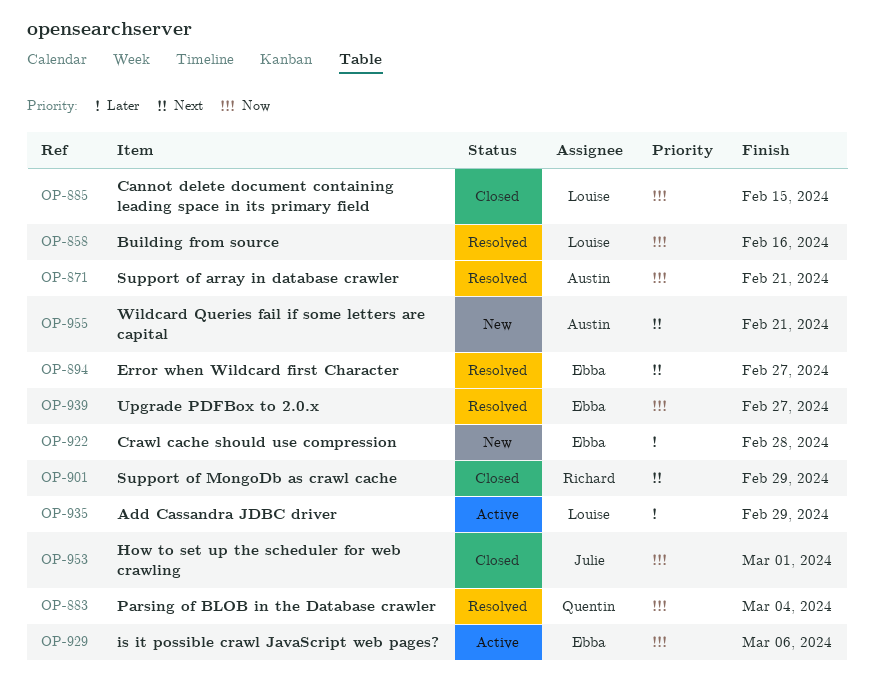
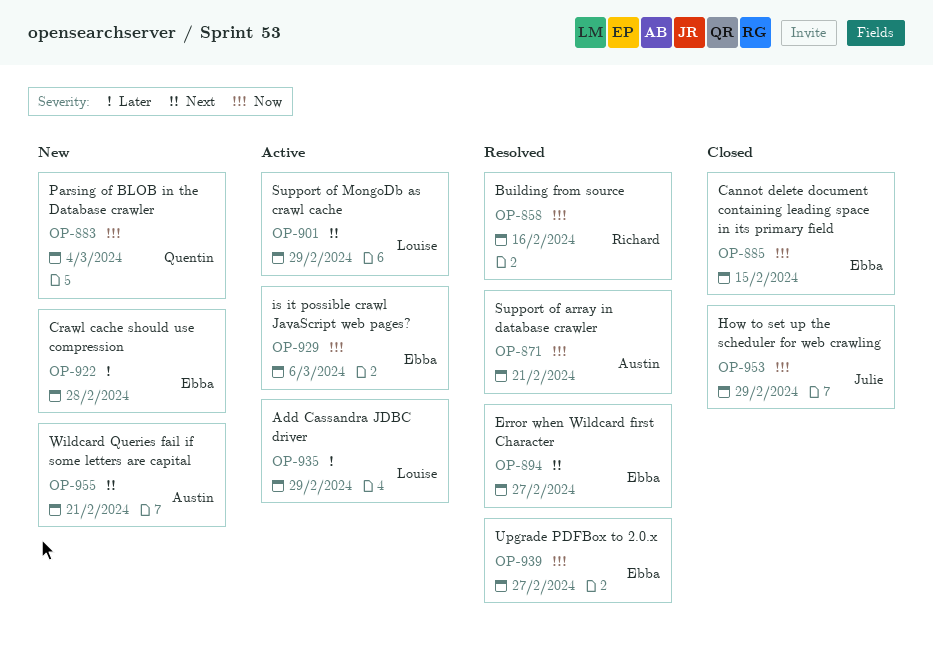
OP-858, owner: Louise -> Richard
OP-883, status: Resolved -> New
OP-885, owner: Louise -> Ebba
OP-901, status: Closed -> Active
OP-901, owner: Richard -> Louise
OP-953, due: Mar 1 -> Feb 29

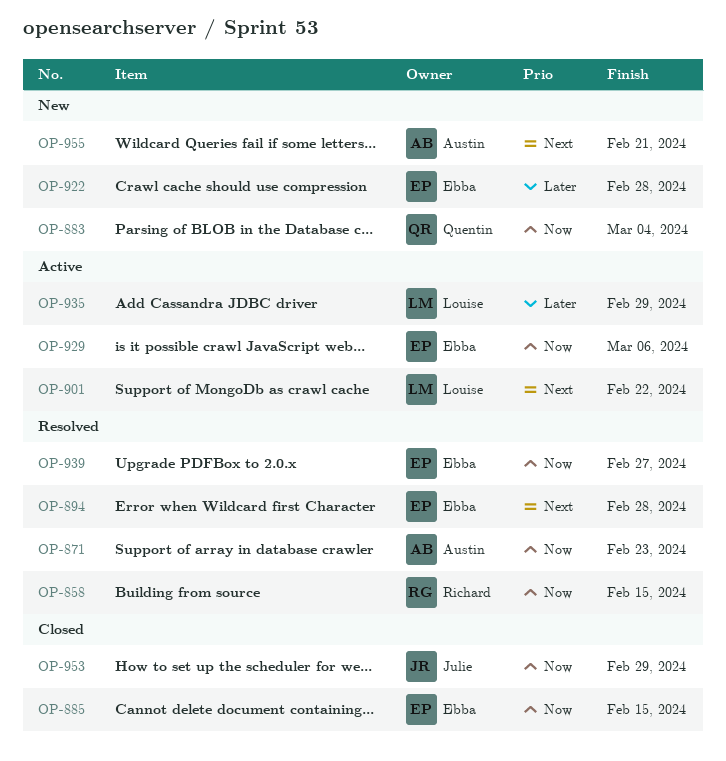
OP-858, due: Feb 16 -> Feb 15
OP-871, due: Feb 21 -> Feb 23
OP-894, due: Feb 27 -> Feb 28
OP-901, due: Feb 29 -> Feb 22

